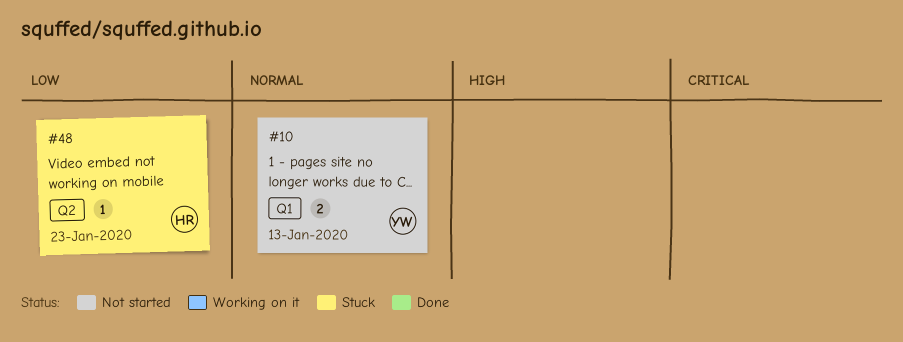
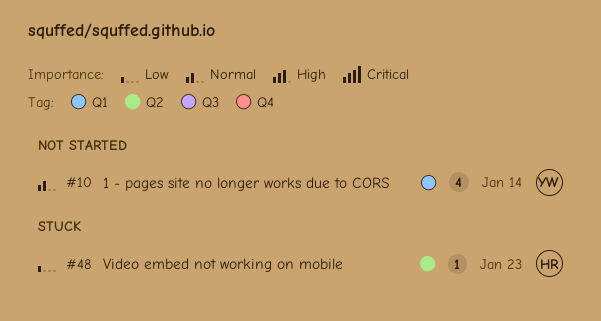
#10, estimate: 2 -> 4
#10, due: Jan 13 -> Jan 14

